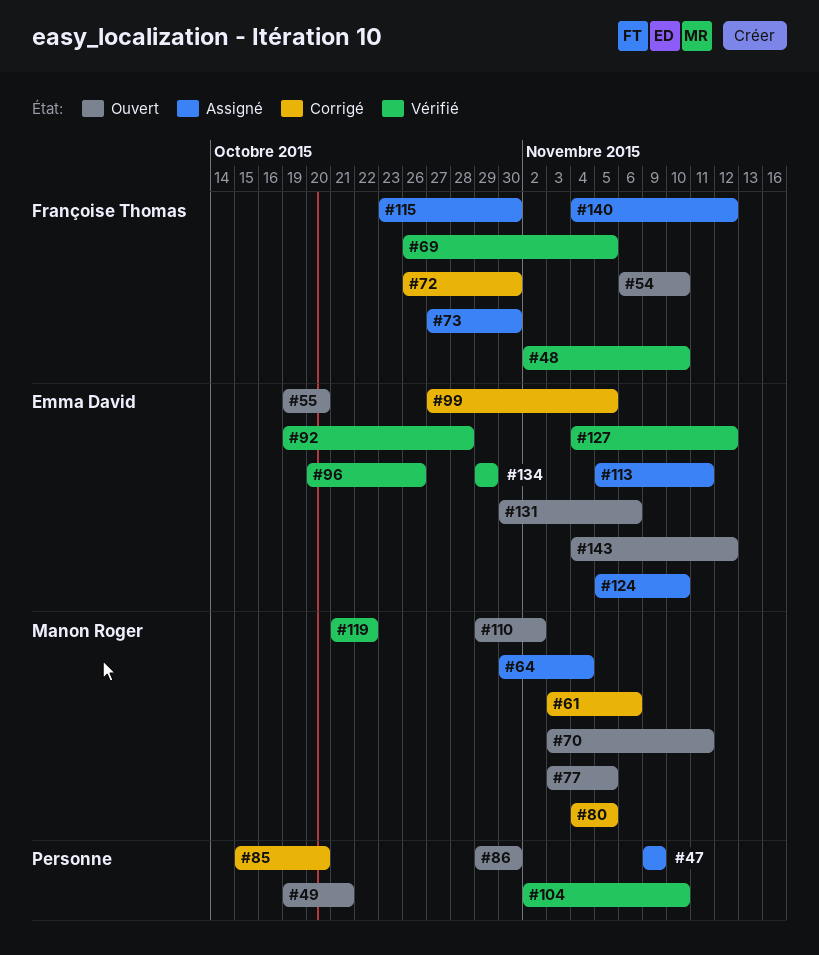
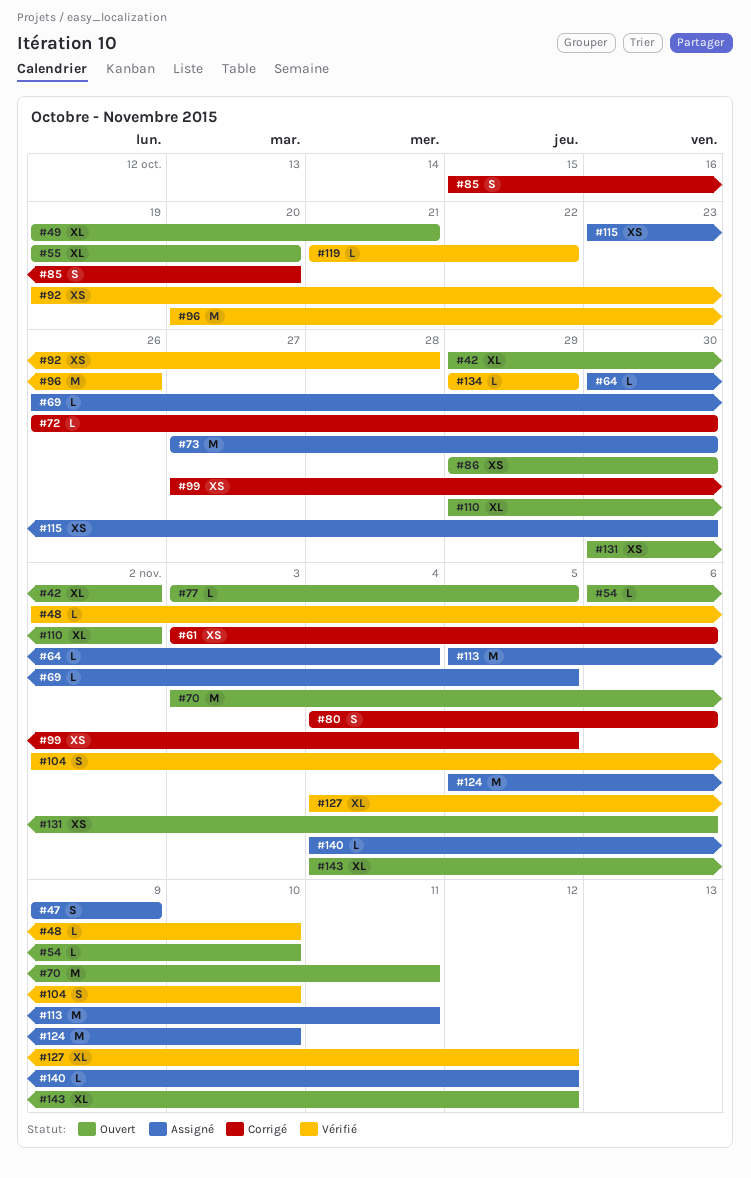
#42: none -> present
#69, status: Vérifié -> Assigné
#80, due: Nov 5 -> Nov 6

